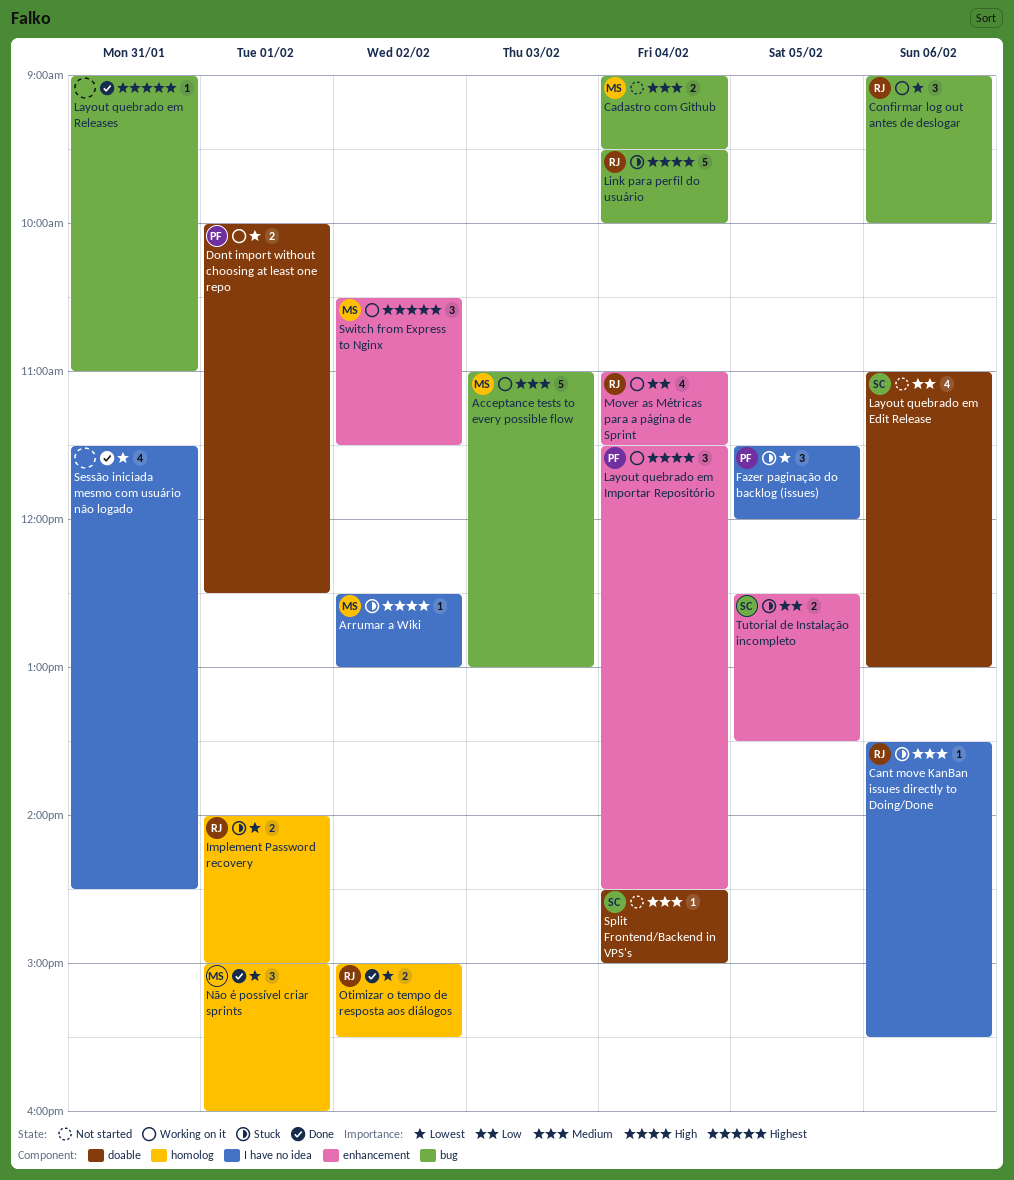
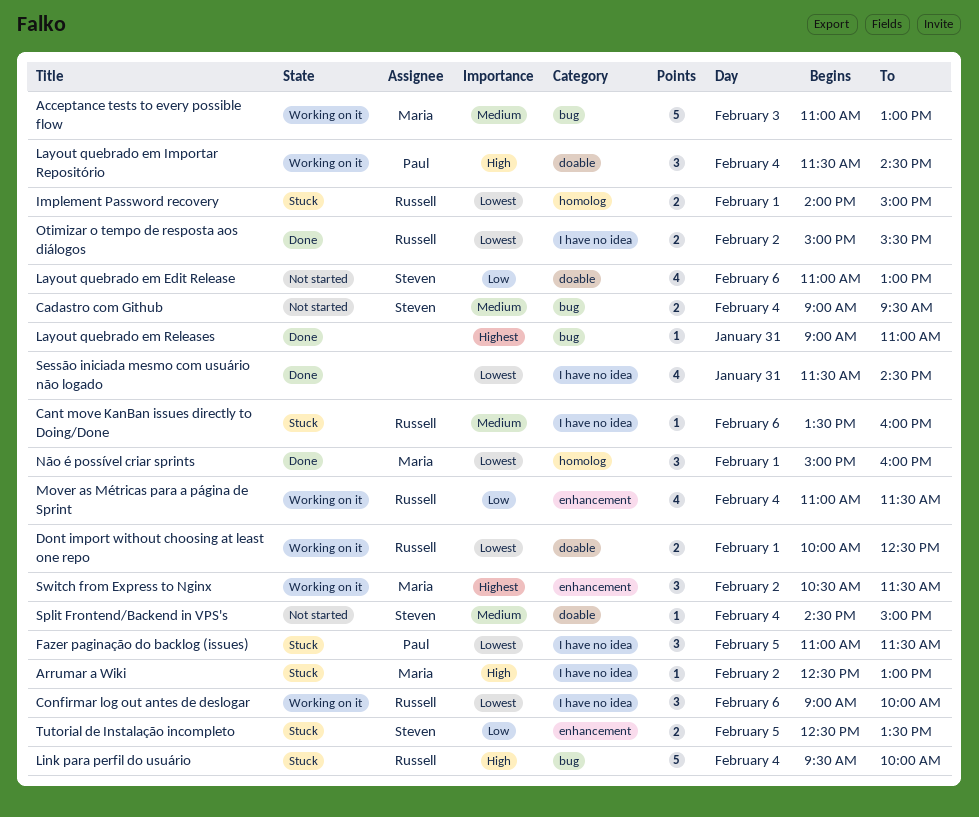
Cadastro com Github, owner: Maria -> Steven
Cant move KanBan issues directly to Doing/Done, ends: 15:30 -> 16:00
Confirmar log out antes de deslogar, label: bug -> I have no idea
Dont import without choosing at least one repo, owner: Paul -> Russell
Fazer paginação do backlog (issues), begins: 11:30 -> 11:00
Fazer paginação do backlog (issues), ends: 12:00 -> 11:30
Layout quebrado em Importar Repositório, label: enhancement -> doable
Otimizar o tempo de resposta aos diálogos, label: homolog -> I have no idea

